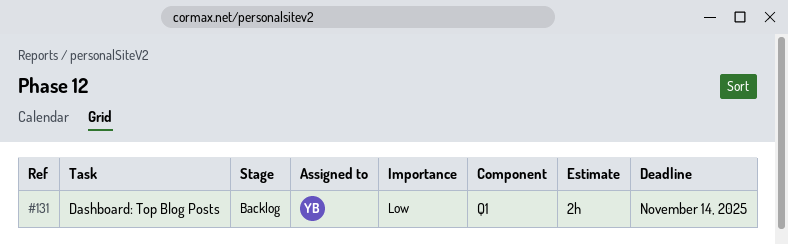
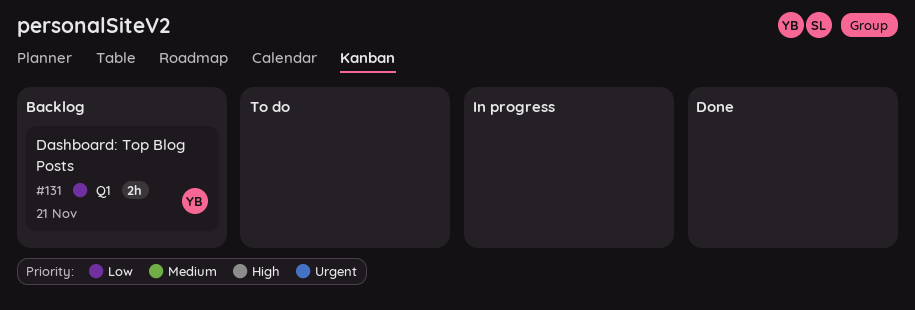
#131, due: Nov 14 -> Nov 21

